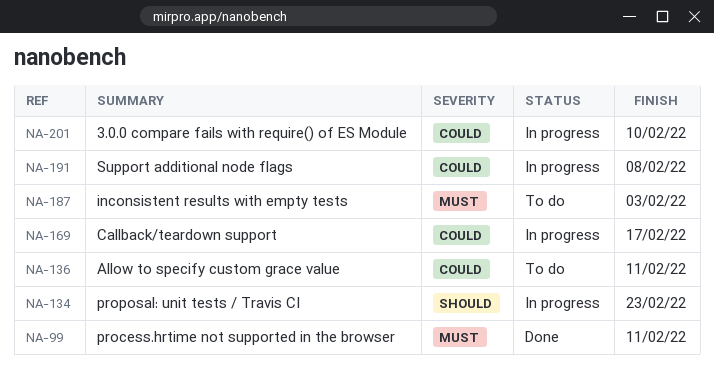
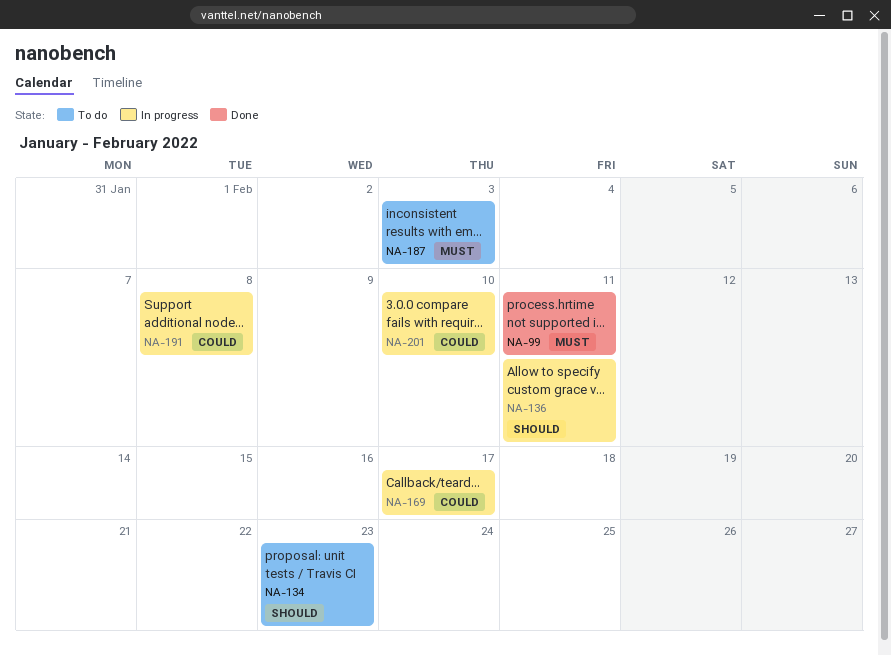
NA-134, status: In progress -> To do
NA-136, status: To do -> In progress
NA-136, priority: Could -> Should

